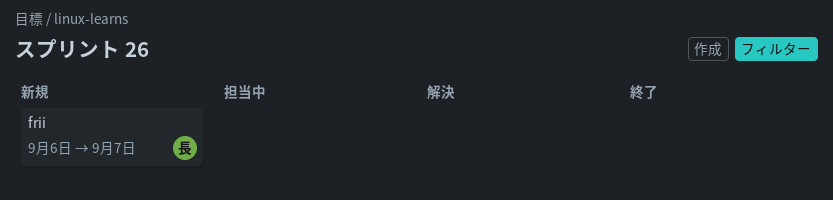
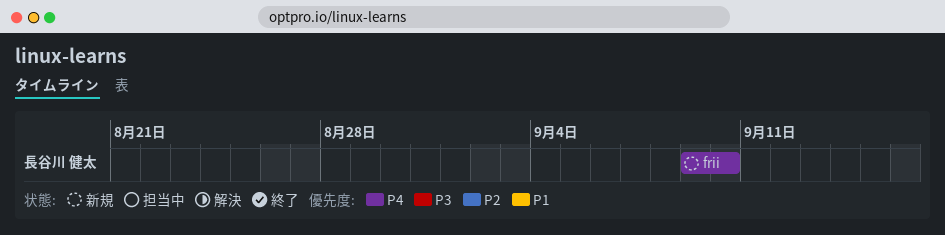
frii, start: Sep 6 -> Sep 9
frii, due: Sep 7 -> Sep 10

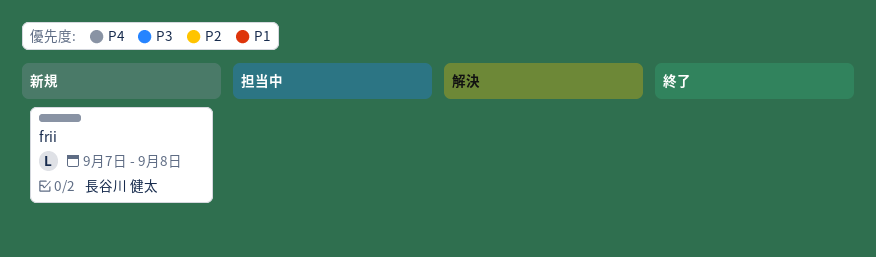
frii, start: Sep 9 -> Sep 7
frii, due: Sep 10 -> Sep 8

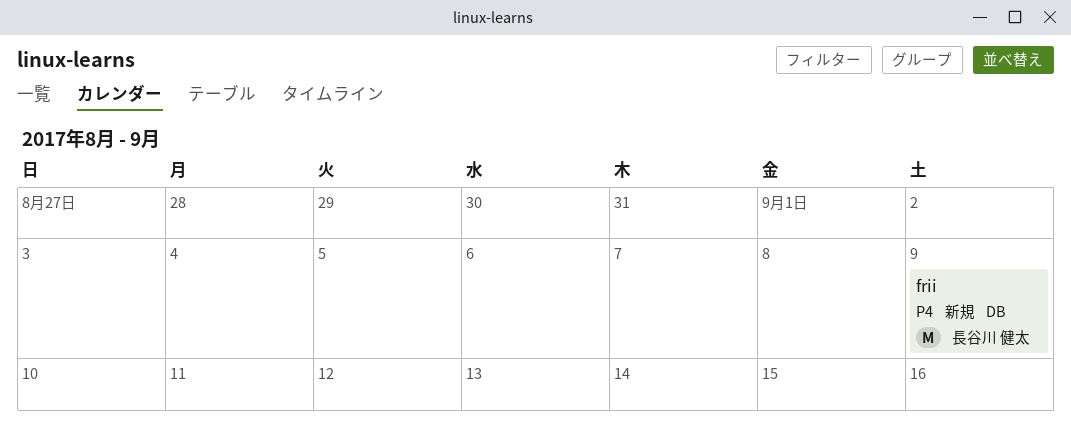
frii, estimate: L -> M
frii, due: Sep 8 -> Sep 9

